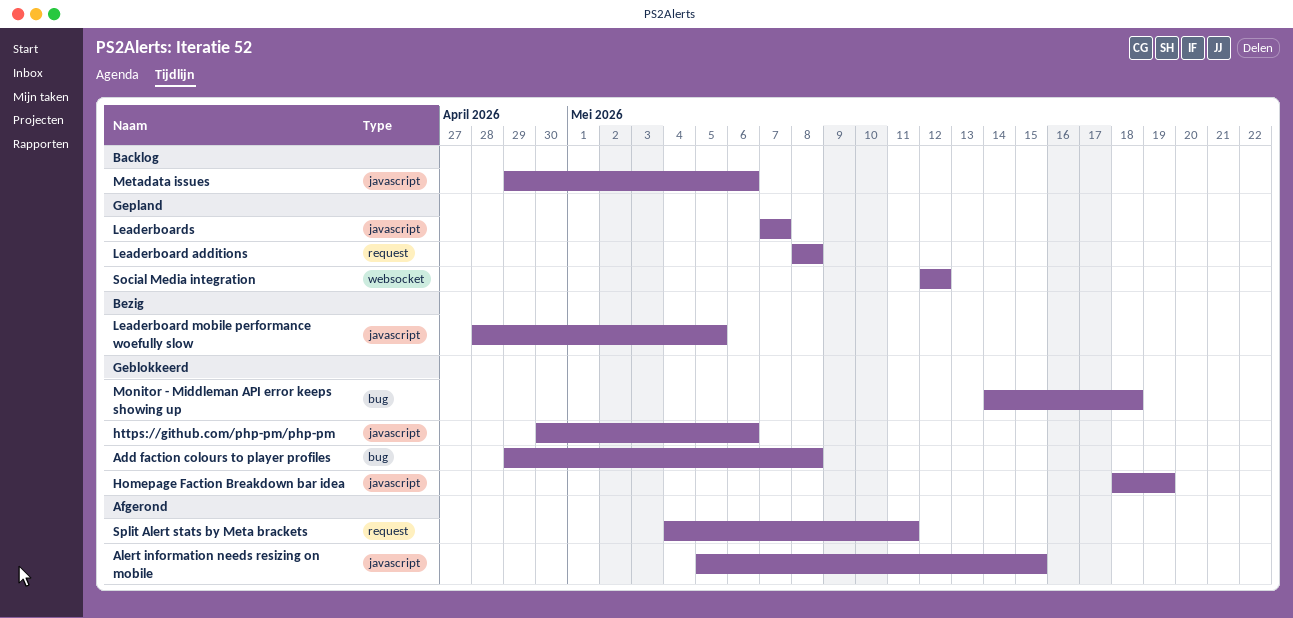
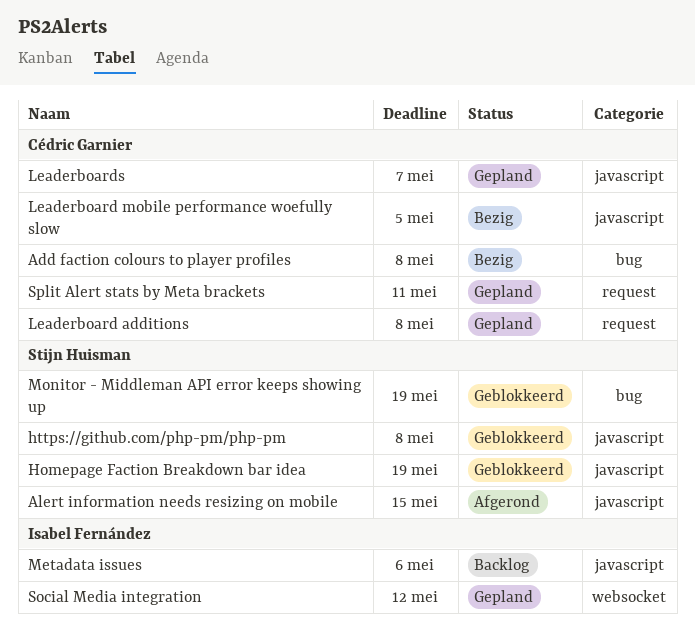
Add faction colours to player profiles, status: Geblokkeerd -> Bezig
https://github.com/php-pm/php-pm, due: May 6 -> May 8
Monitor - Middleman API error keeps showing up, due: May 18 -> May 19
Split Alert stats by Meta brackets, status: Afgerond -> Gepland

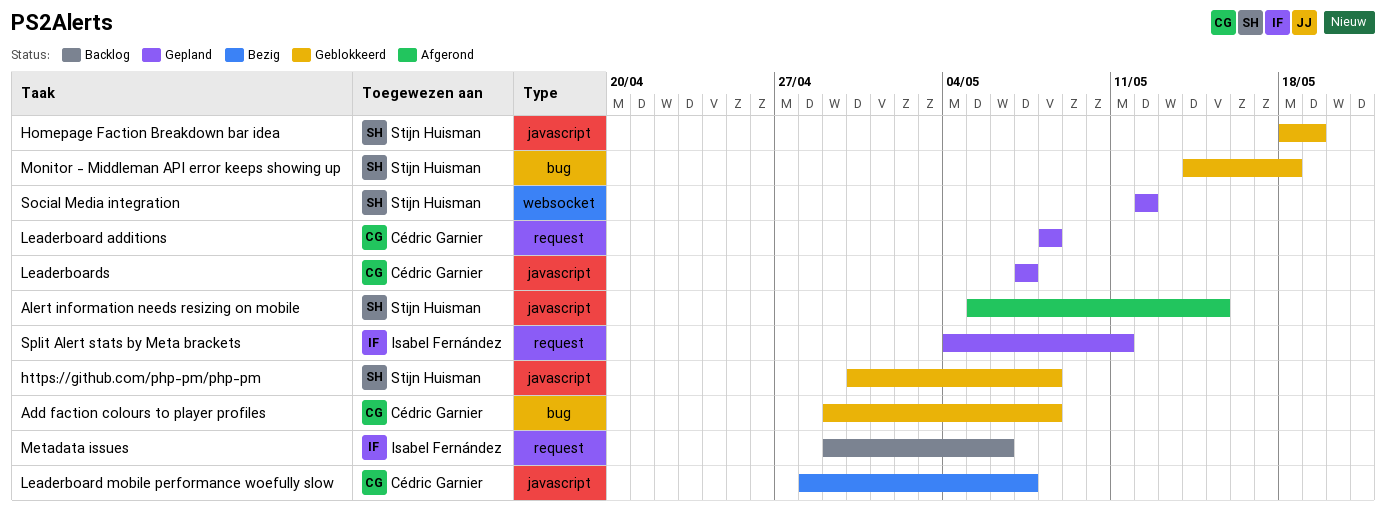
Add faction colours to player profiles, status: Bezig -> Geblokkeerd
Leaderboard mobile performance woefully slow, due: May 5 -> May 7
Metadata issues, label: javascript -> request
Monitor - Middleman API error keeps showing up, due: May 19 -> May 18
Social Media integration, owner: Isabel Fernández -> Stijn Huisman
Split Alert stats by Meta brackets, owner: Cédric Garnier -> Isabel Fernández

